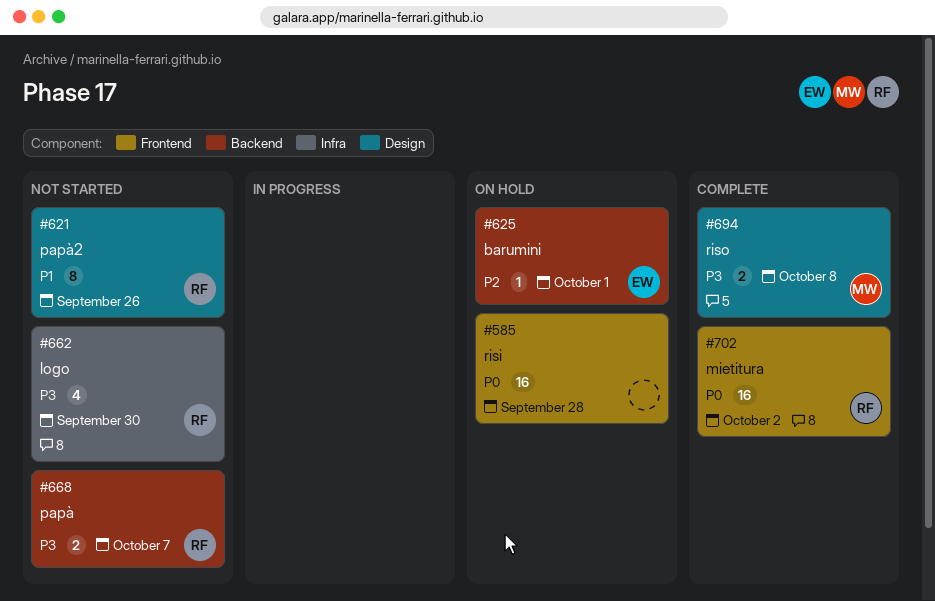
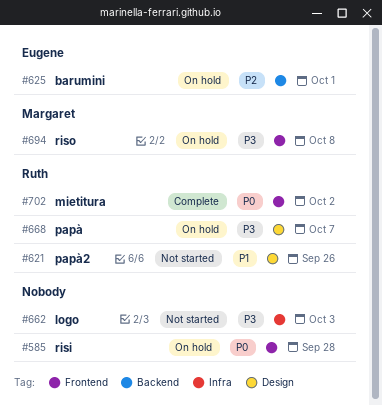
#662, owner: Ruth -> none
#662, due: Sep 30 -> Oct 3
#668, status: Not started -> On hold
#668, label: Backend -> Design
#694, status: Complete -> On hold
#694, label: Design -> Frontend

